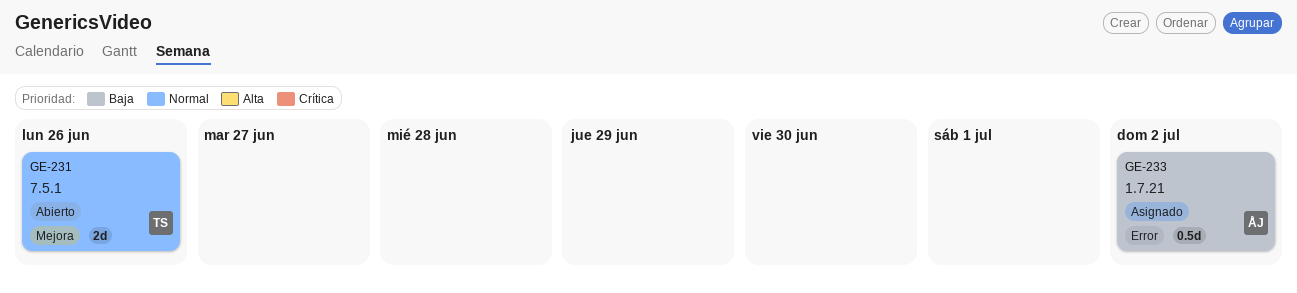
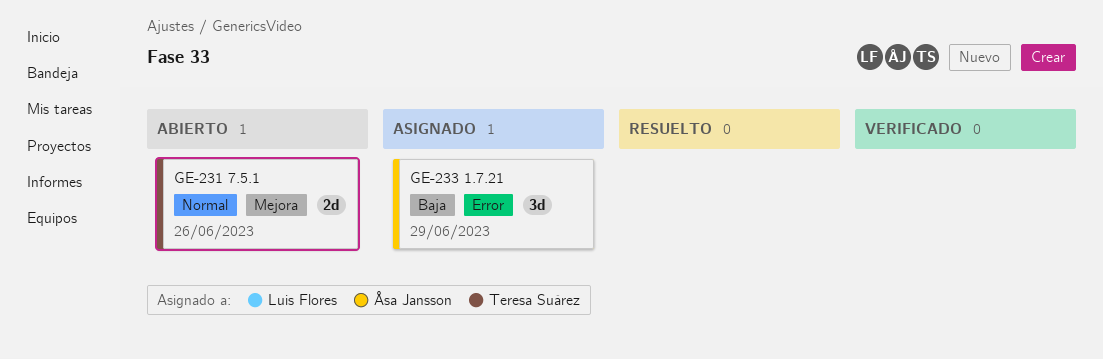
GE-233, estimate: 0.5d -> 3d
GE-233, due: Jul 2 -> Jun 29

